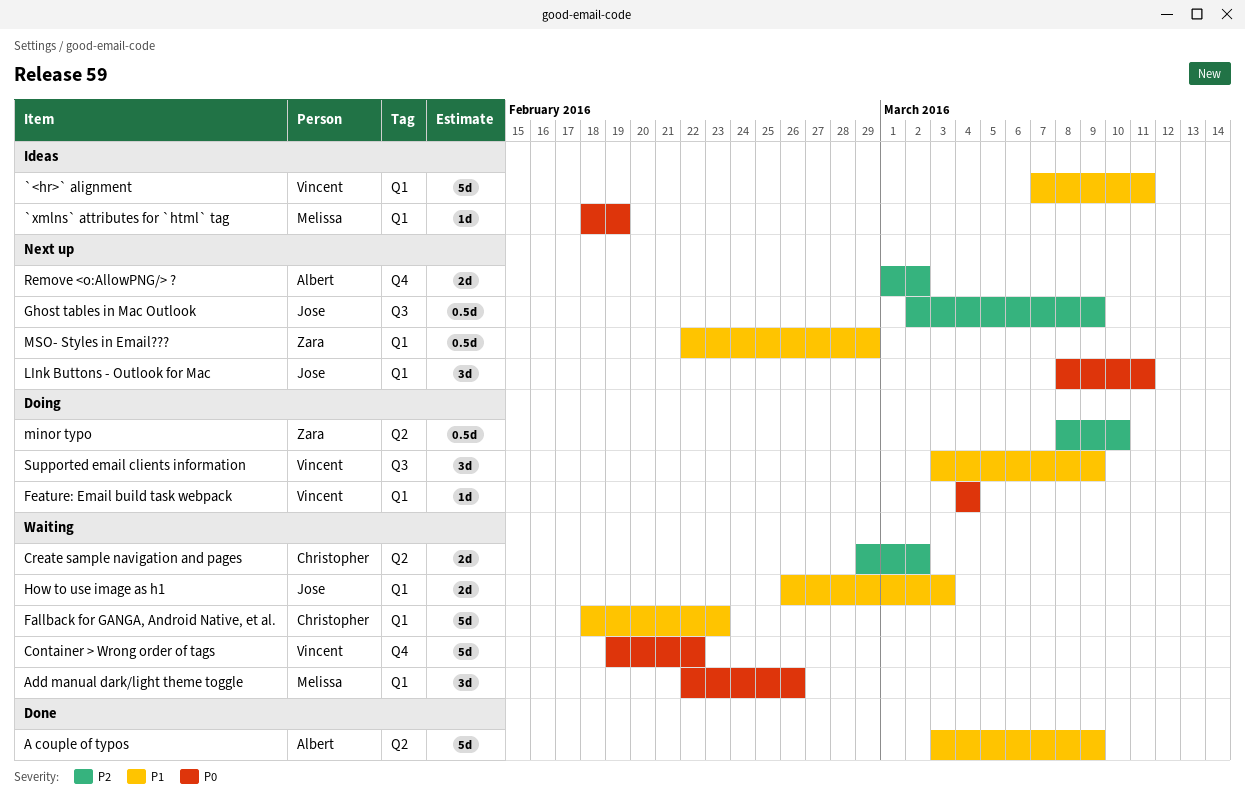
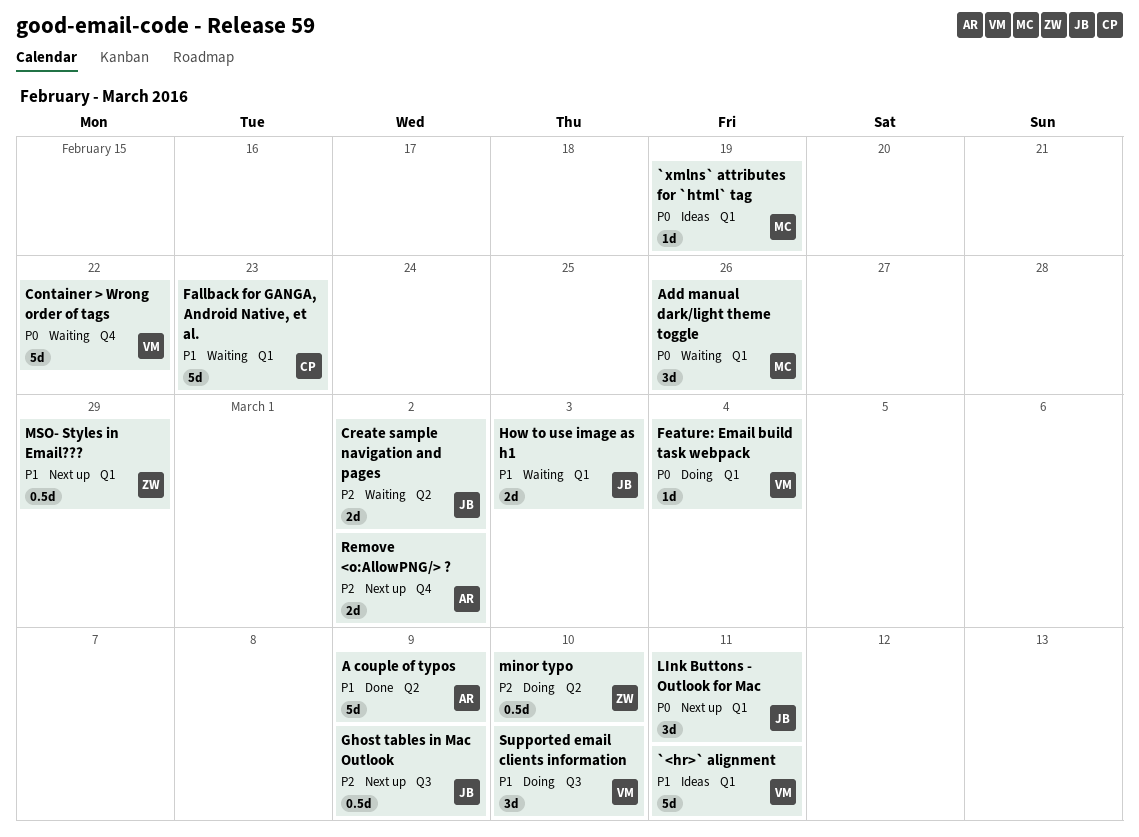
Create sample navigation and pages, owner: Christopher -> Jose
Supported email clients information, due: Mar 9 -> Mar 10

